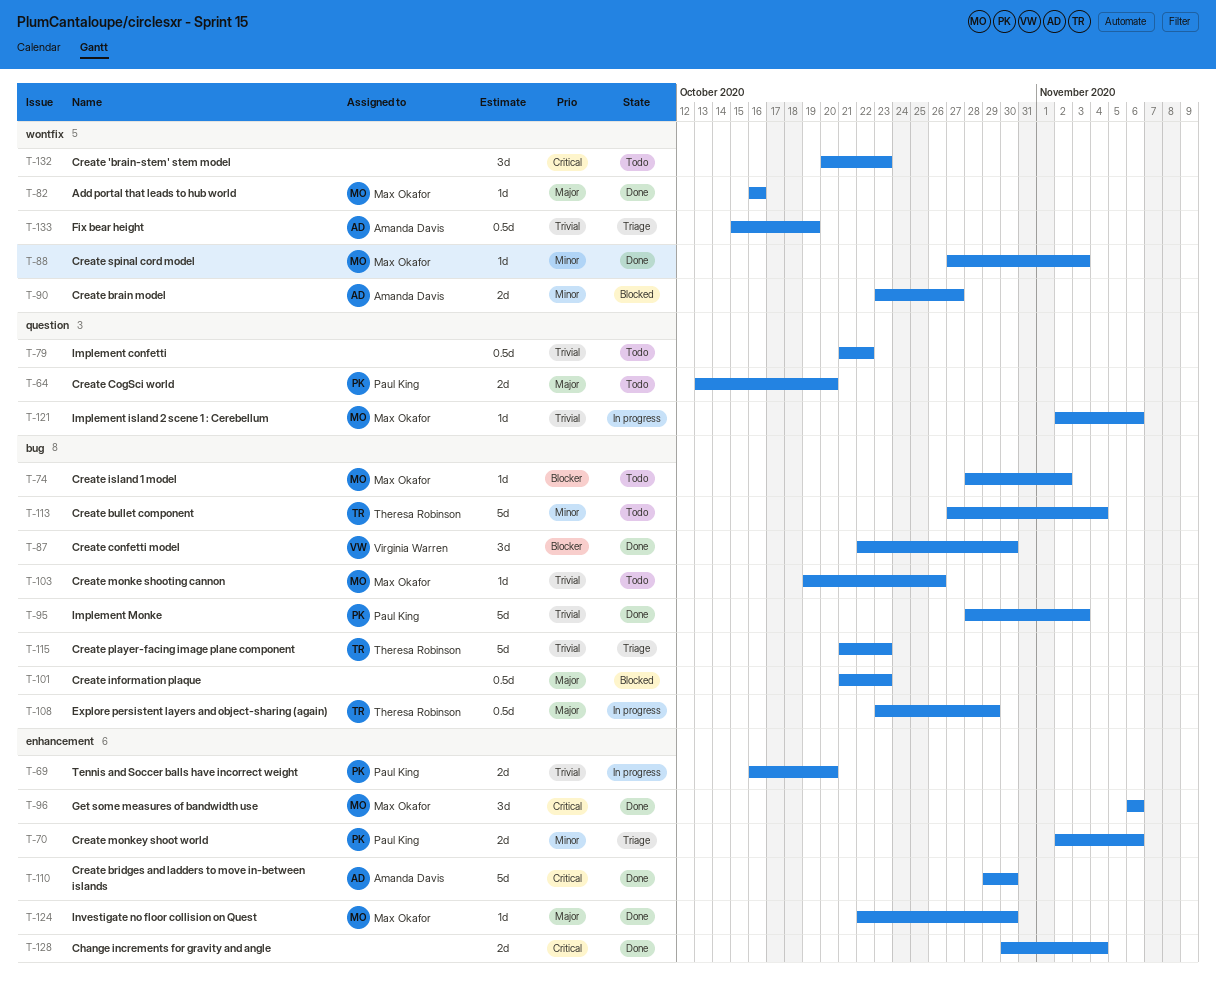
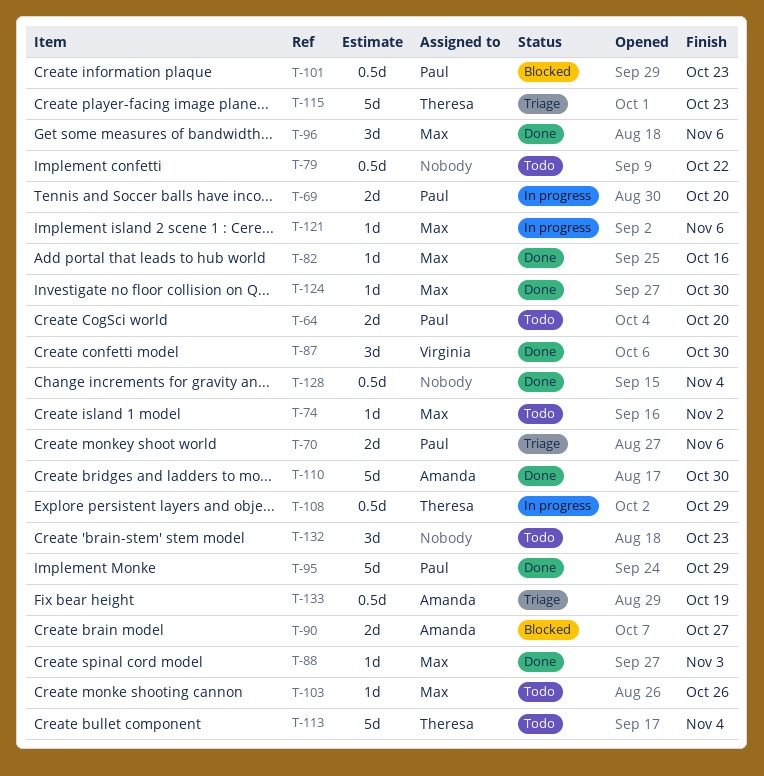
T-95, due: Nov 3 -> Oct 29
T-101, owner: none -> Paul King
T-128, estimate: 2d -> 0.5d

